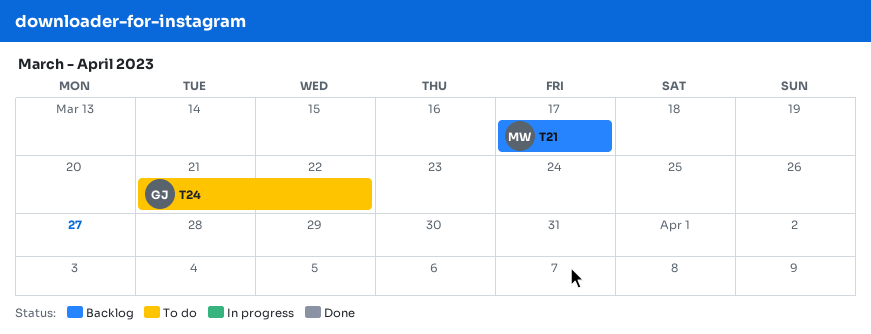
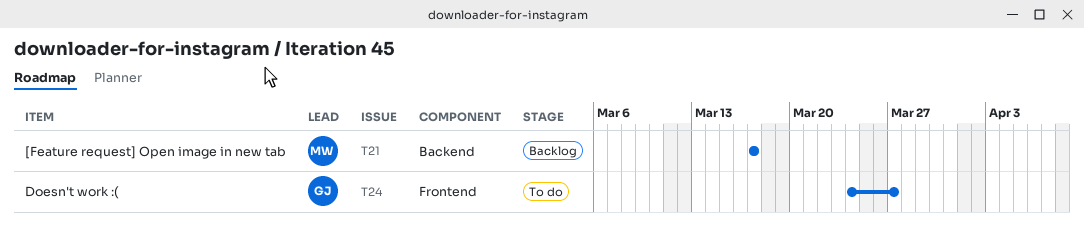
T24, start: Mar 21 -> Mar 24
T24, due: Mar 22 -> Mar 27

